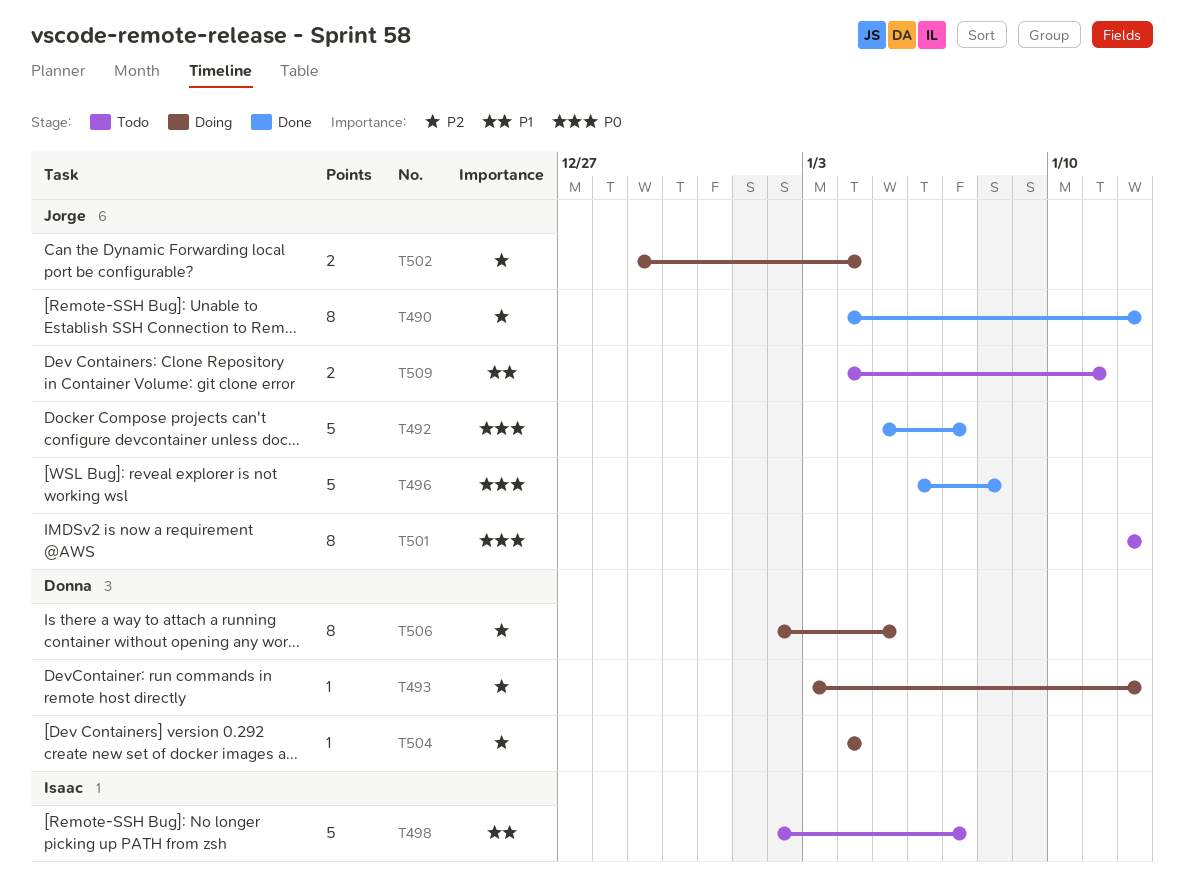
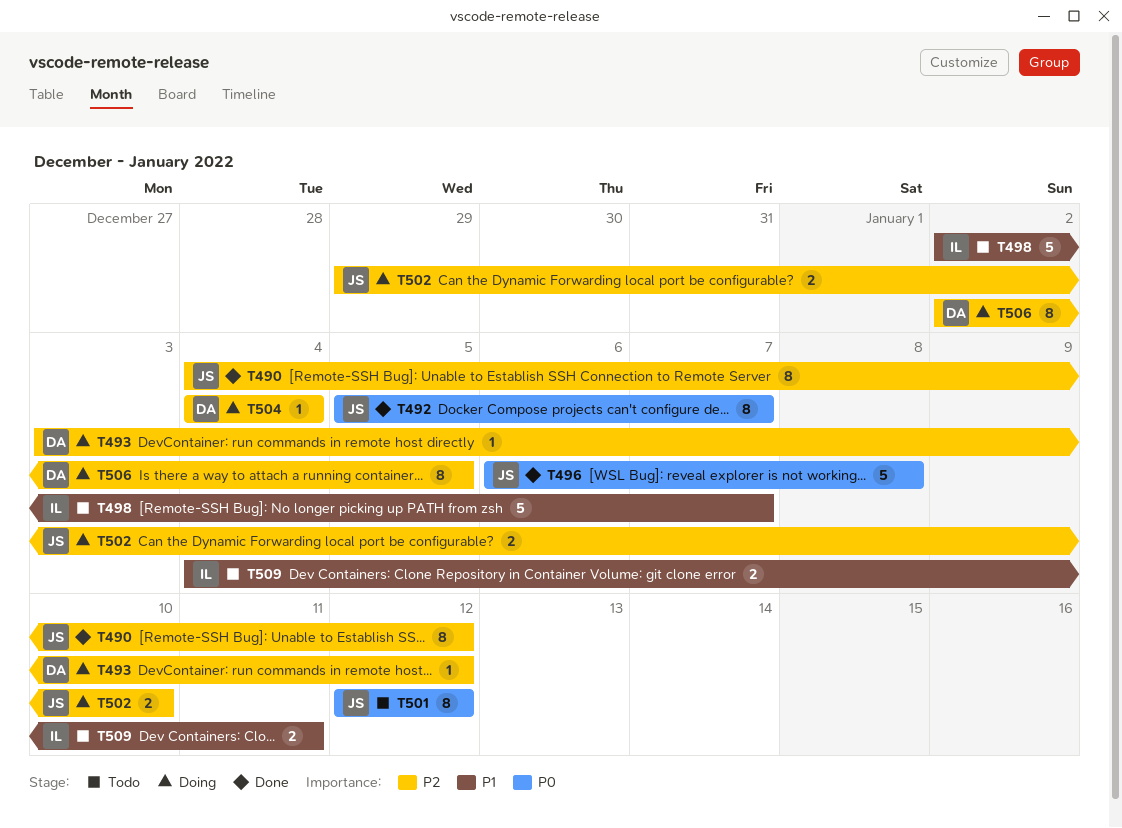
T492, estimate: 5 -> 8
T502, due: Jan 4 -> Jan 10
T509, owner: Jorge -> Isaac

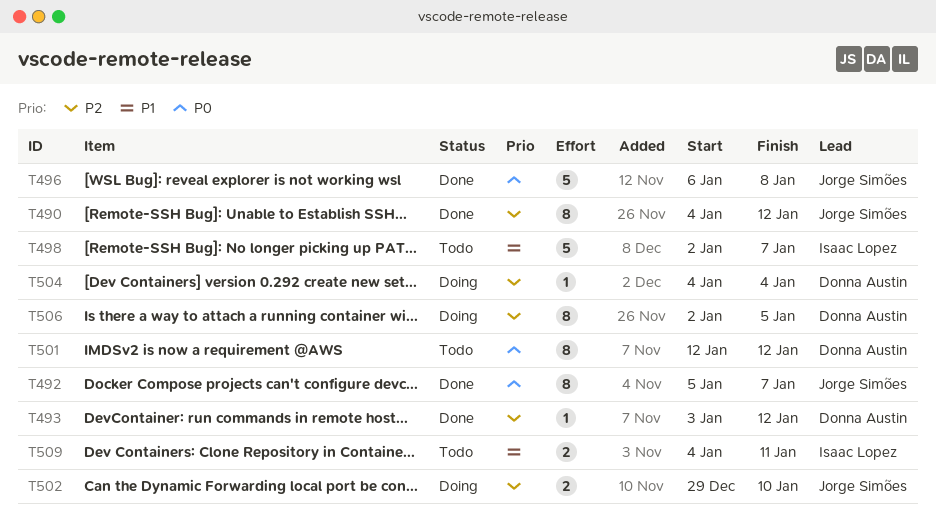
T493, status: Doing -> Done
T501, owner: Jorge Simões -> Donna Austin

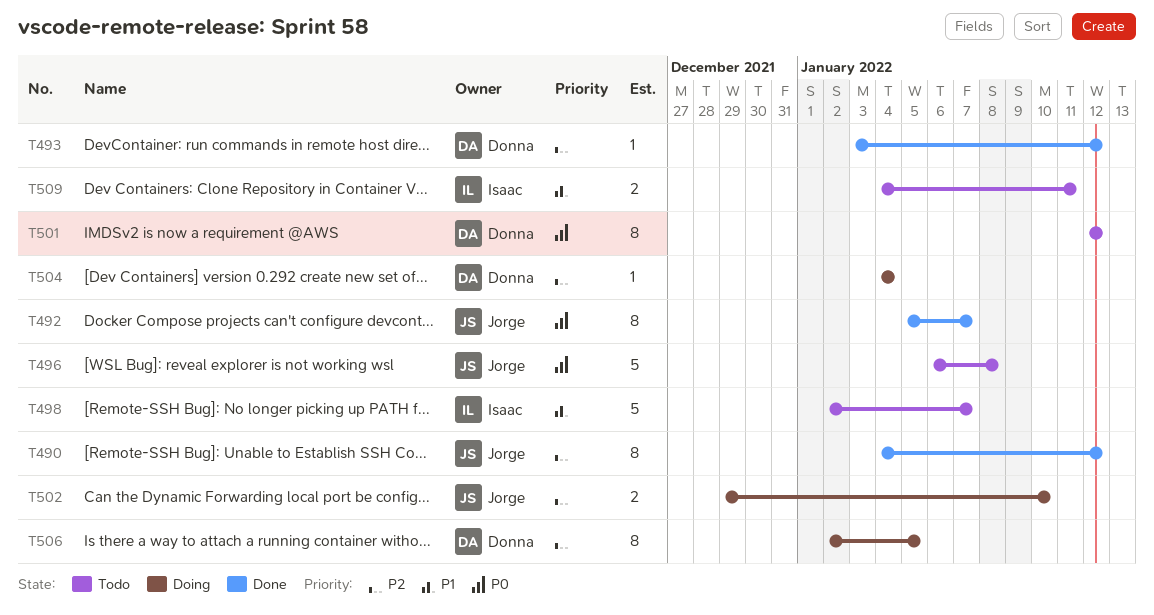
T496, status: Done -> Todo

